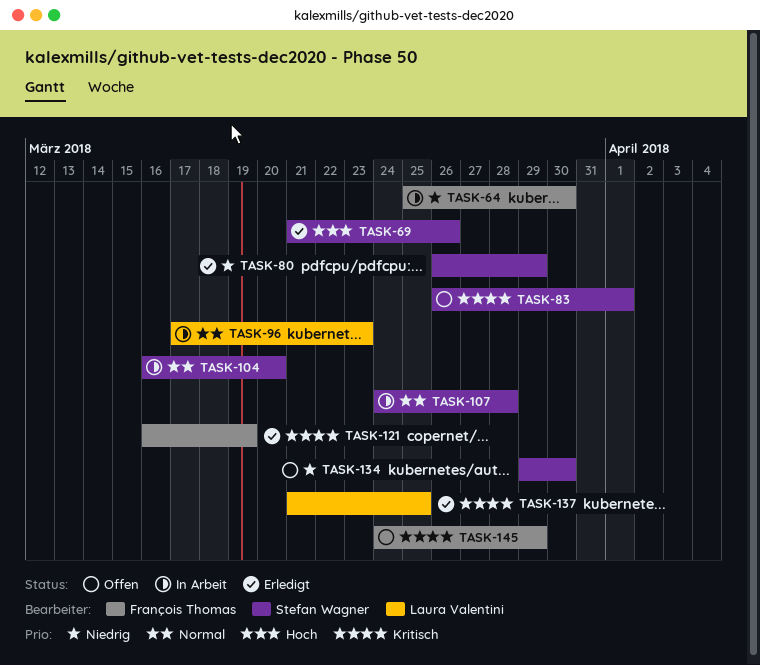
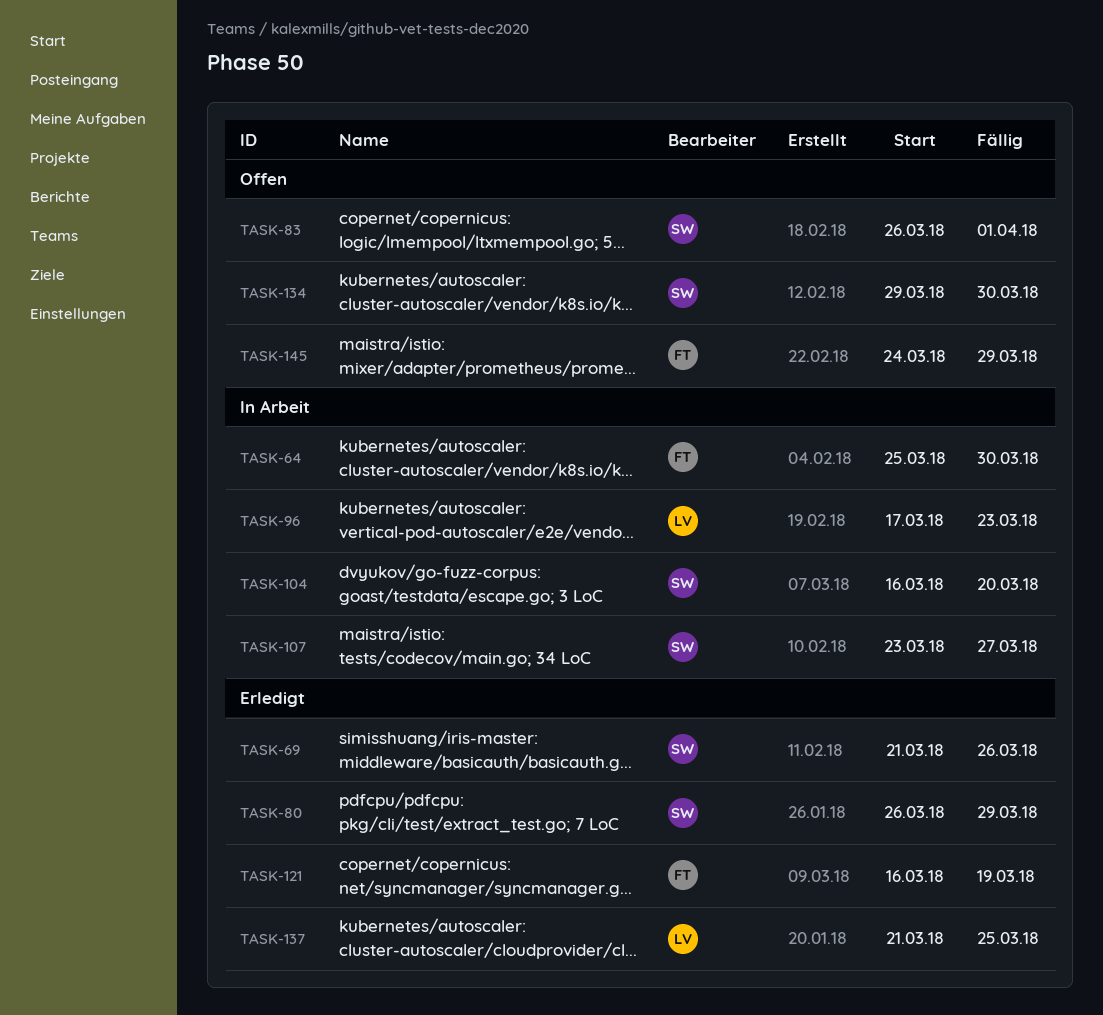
TASK-107, start: Mar 24 -> Mar 23
TASK-107, due: Mar 28 -> Mar 27

